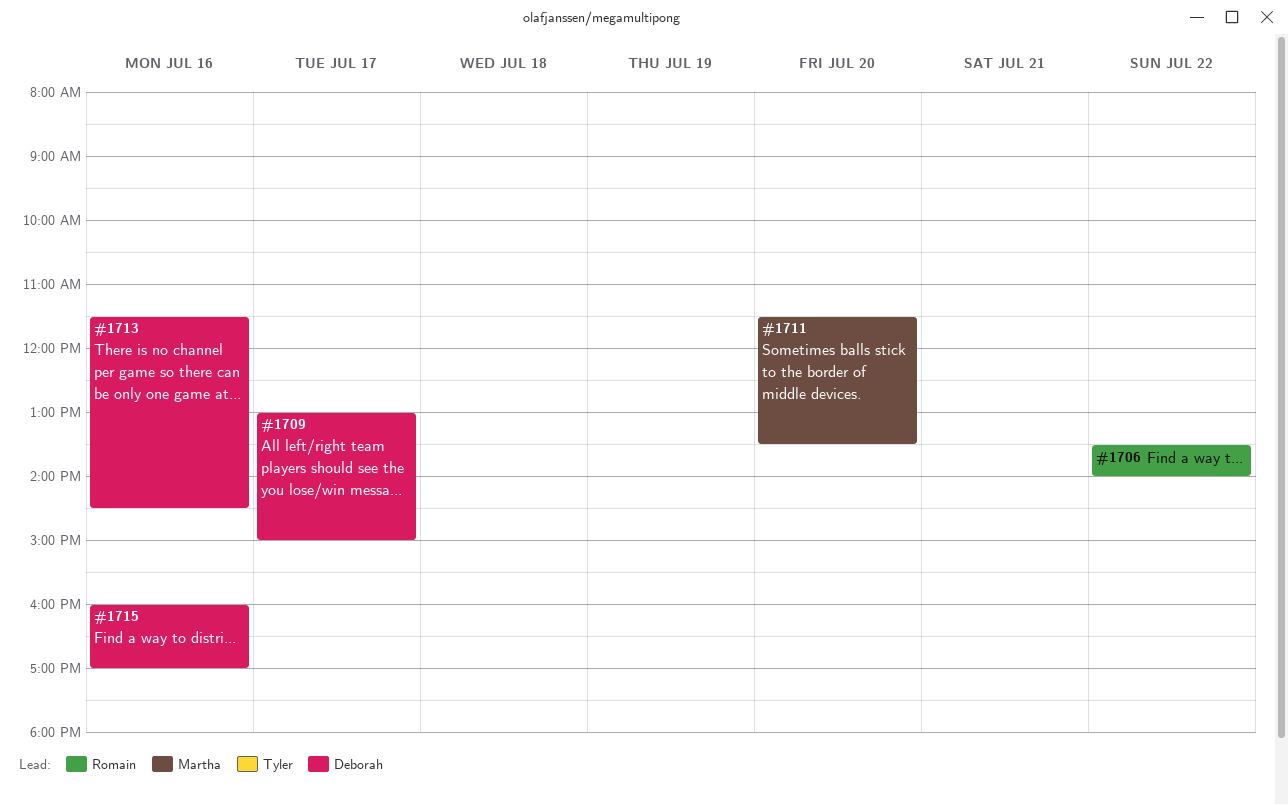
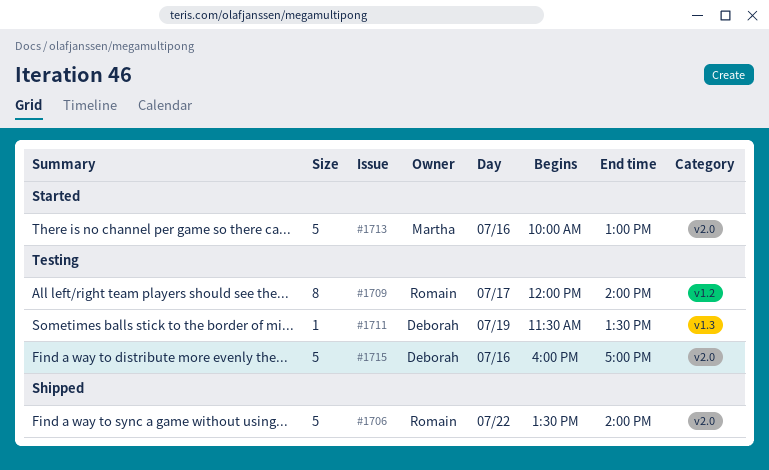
#1709, owner: Deborah -> Romain
#1709, begins: 13:00 -> 12:00
#1709, ends: 15:00 -> 14:00
#1711, owner: Martha -> Deborah
#1711, day: Jul 20 -> Jul 19
#1713, owner: Deborah -> Martha
#1713, begins: 11:30 -> 10:00
#1713, ends: 14:30 -> 13:00

